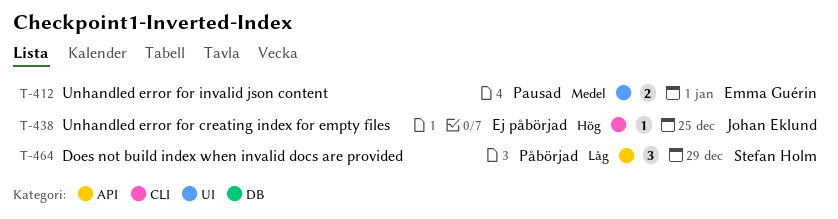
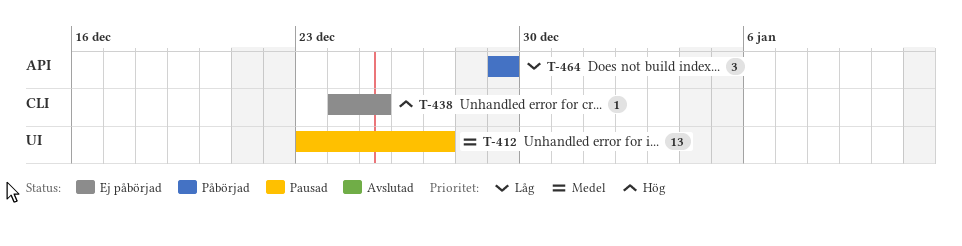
T-412, estimate: 2 -> 13
T-412, due: Jan 1 -> Dec 27

